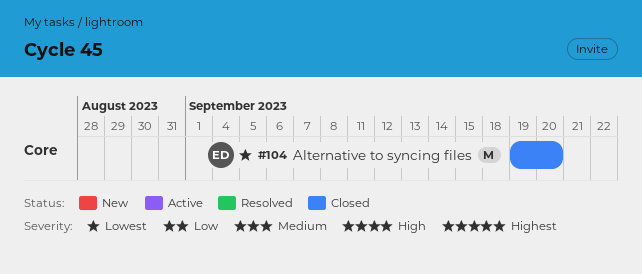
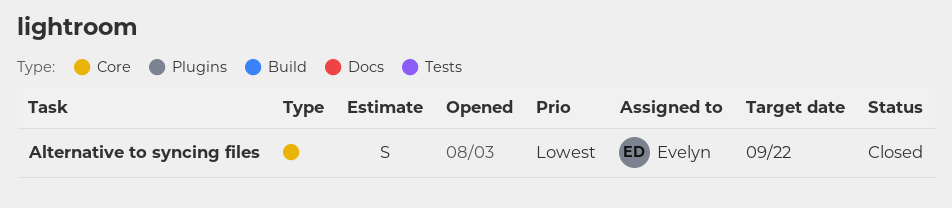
Alternative to syncing files, estimate: M -> S
Alternative to syncing files, due: Sep 20 -> Sep 22

